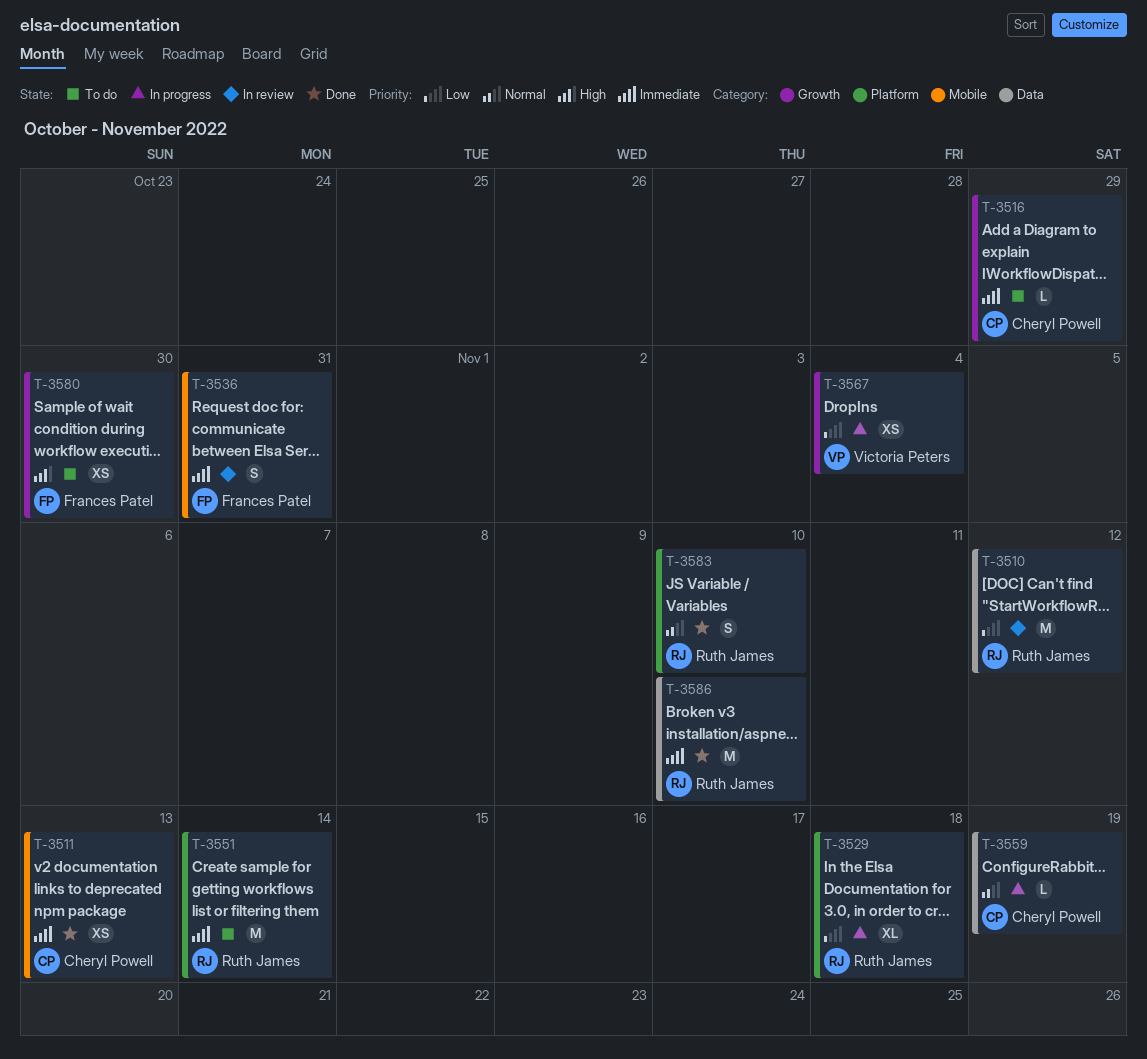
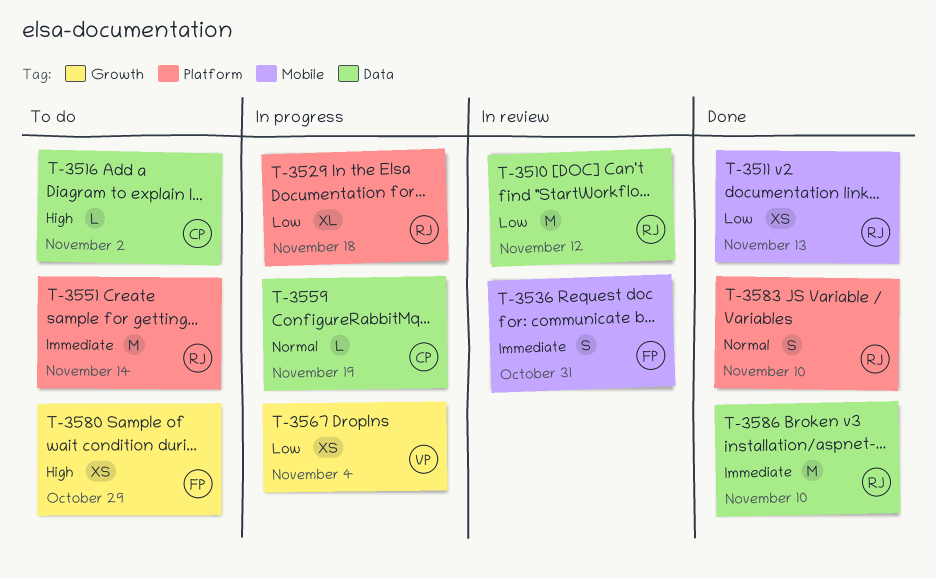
T-3511, owner: Cheryl Powell -> Ruth James
T-3511, priority: Immediate -> Low
T-3516, priority: Immediate -> High
T-3516, label: Growth -> Data
T-3516, due: Oct 29 -> Nov 2
T-3580, due: Oct 30 -> Oct 29

